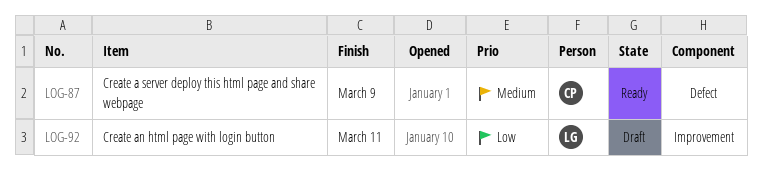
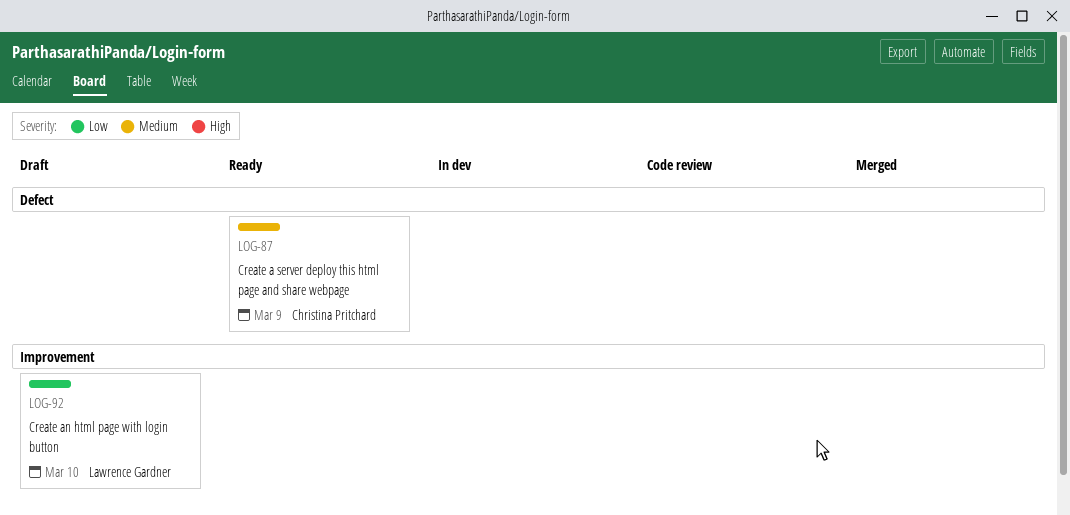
LOG-92, due: Mar 11 -> Mar 10

